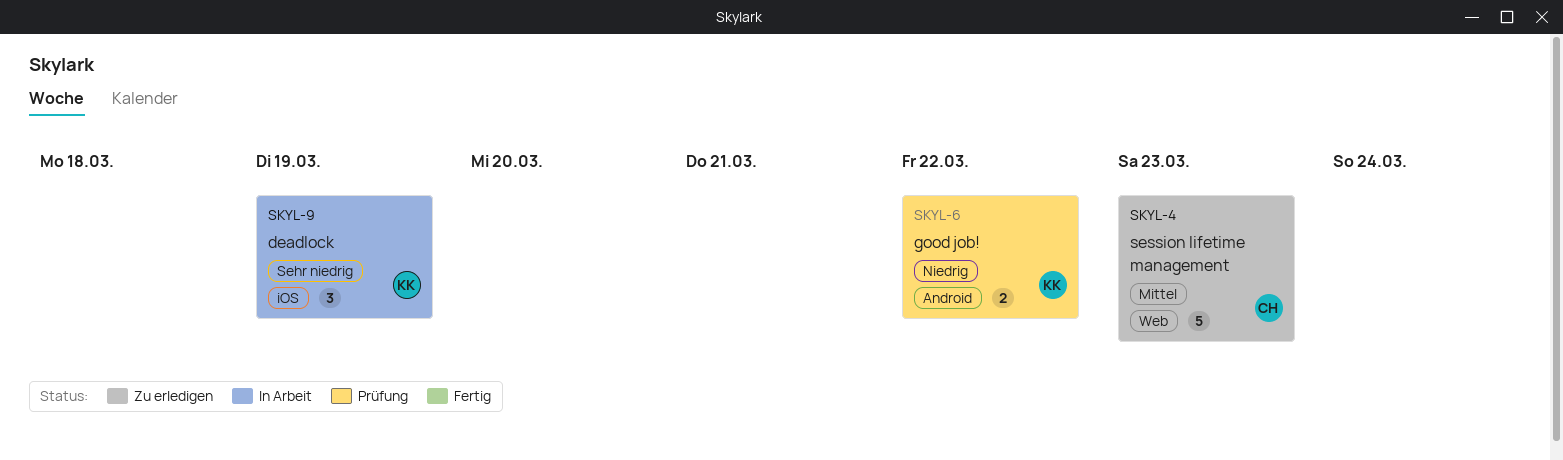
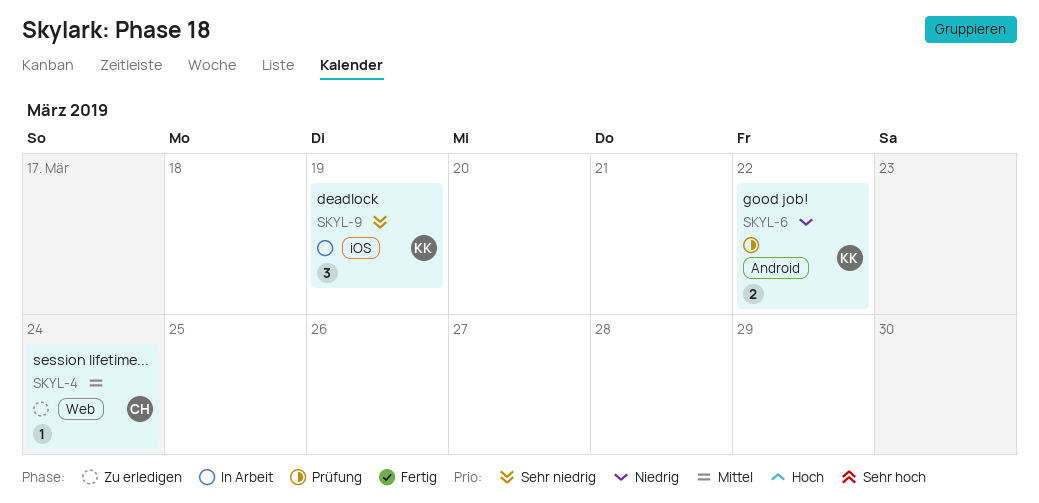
SKYL-4, estimate: 5 -> 1
SKYL-4, due: Mar 23 -> Mar 24

